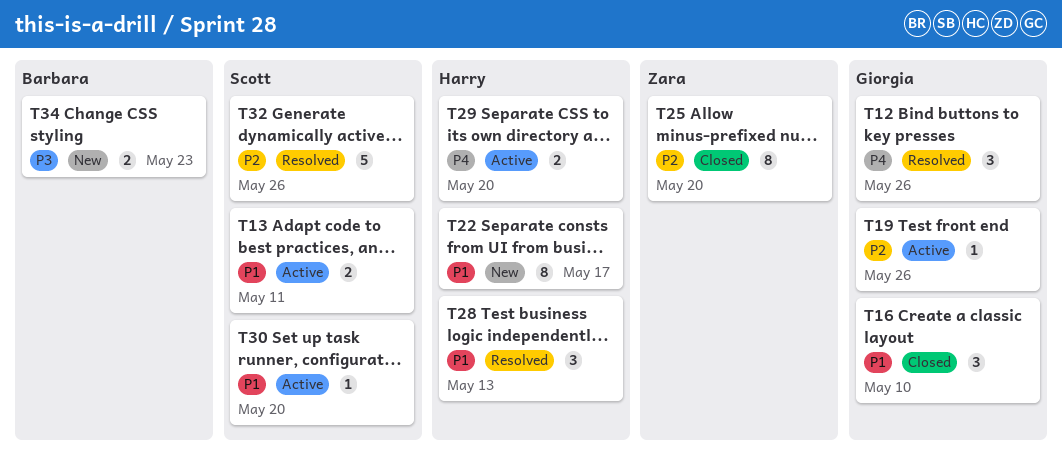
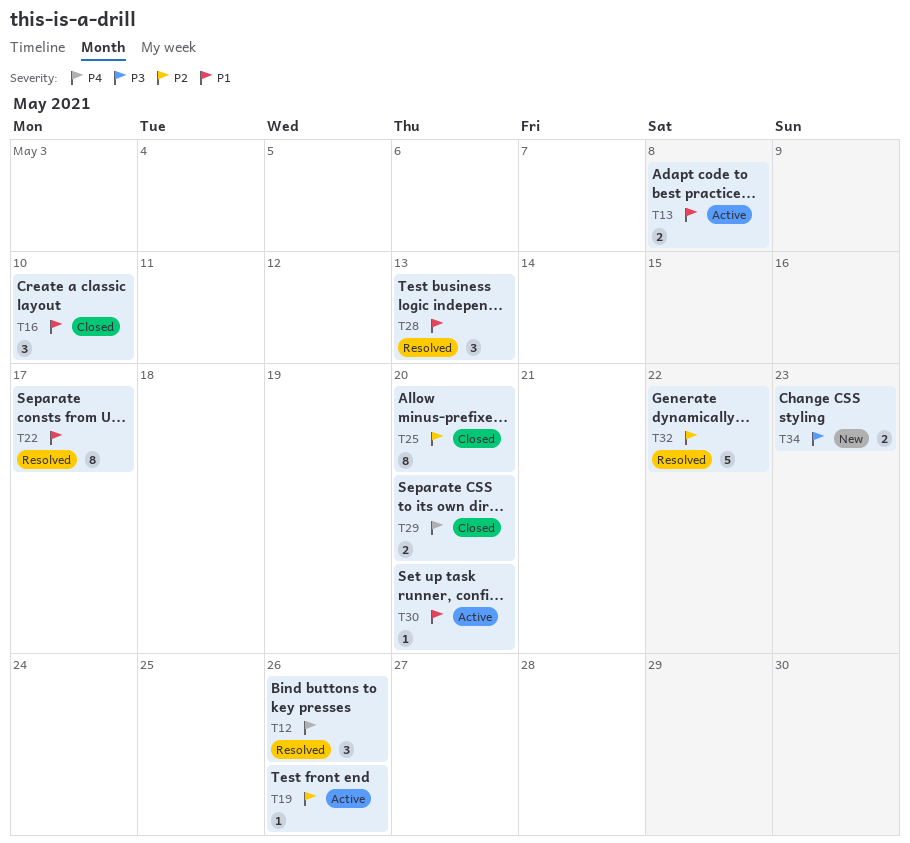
T13, due: May 11 -> May 8
T22, status: New -> Resolved
T29, status: Active -> Closed
T32, due: May 26 -> May 22

